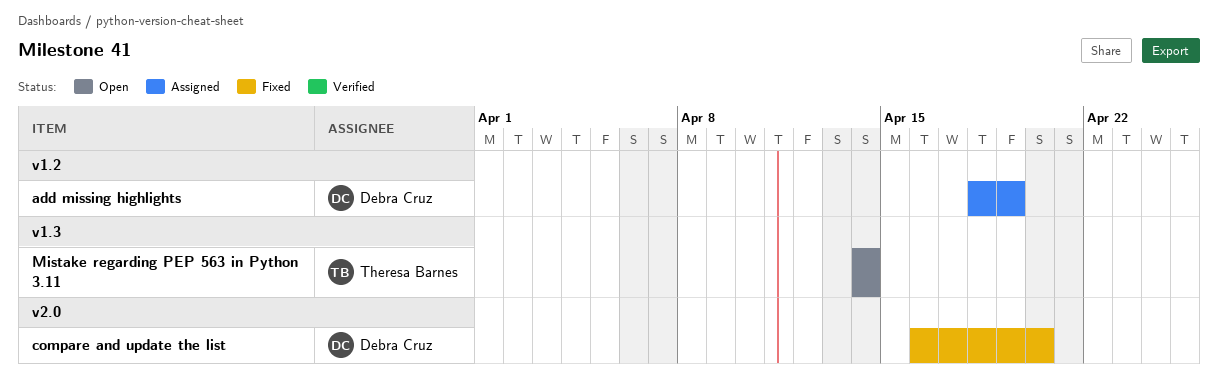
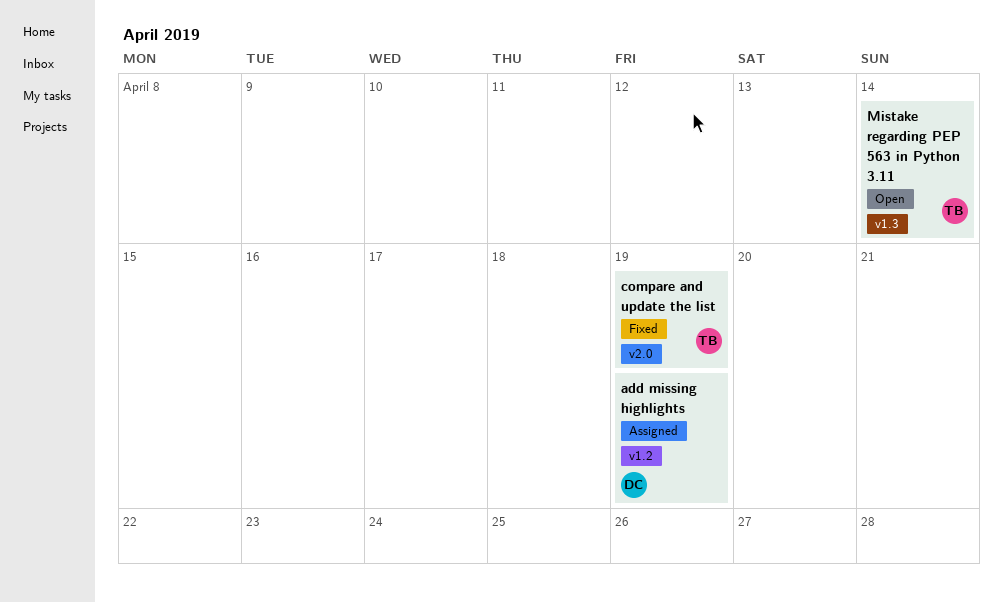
compare and update the list, owner: Debra Cruz -> Theresa Barnes
compare and update the list, due: Apr 20 -> Apr 19

